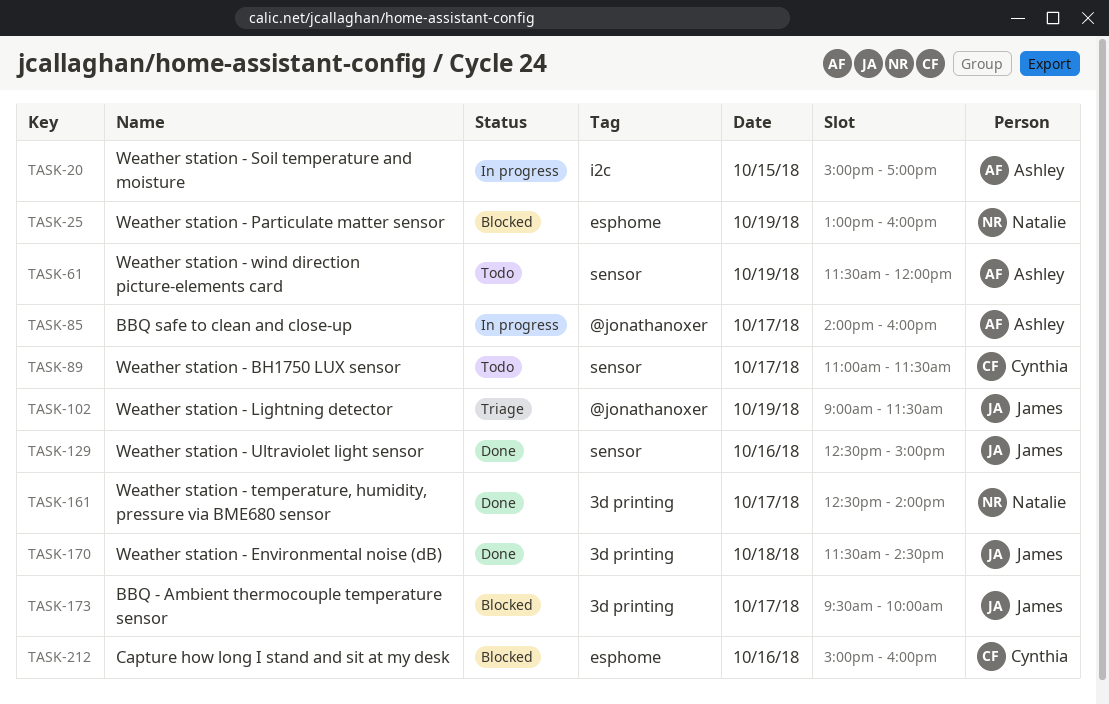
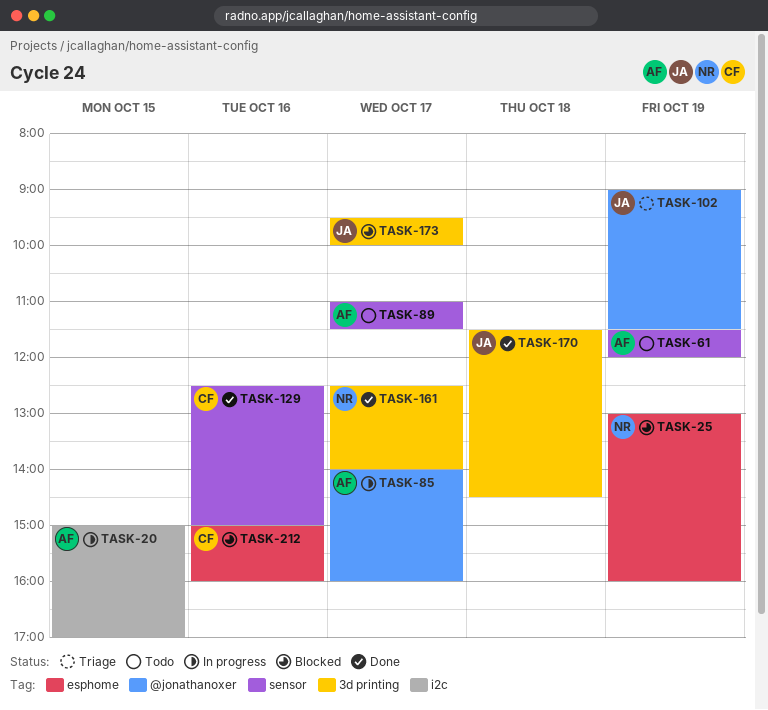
TASK-89, owner: Cynthia -> Ashley
TASK-129, owner: James -> Cynthia

